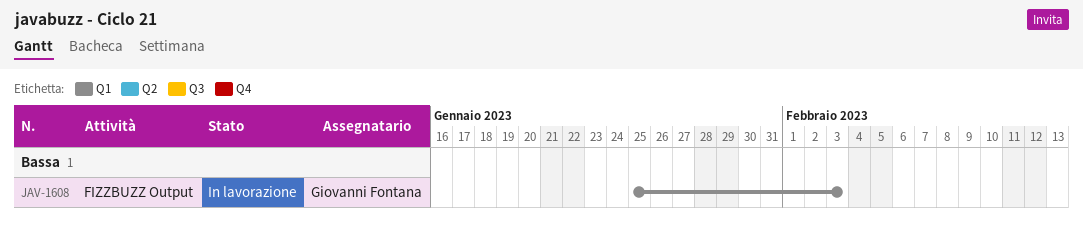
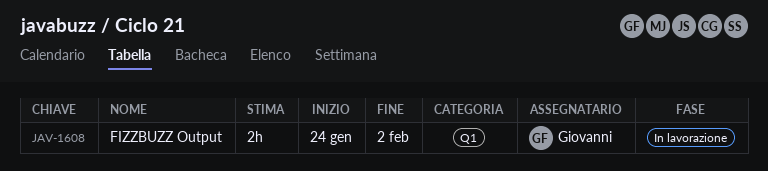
JAV-1608, start: Jan 25 -> Jan 24
JAV-1608, due: Feb 3 -> Feb 2

